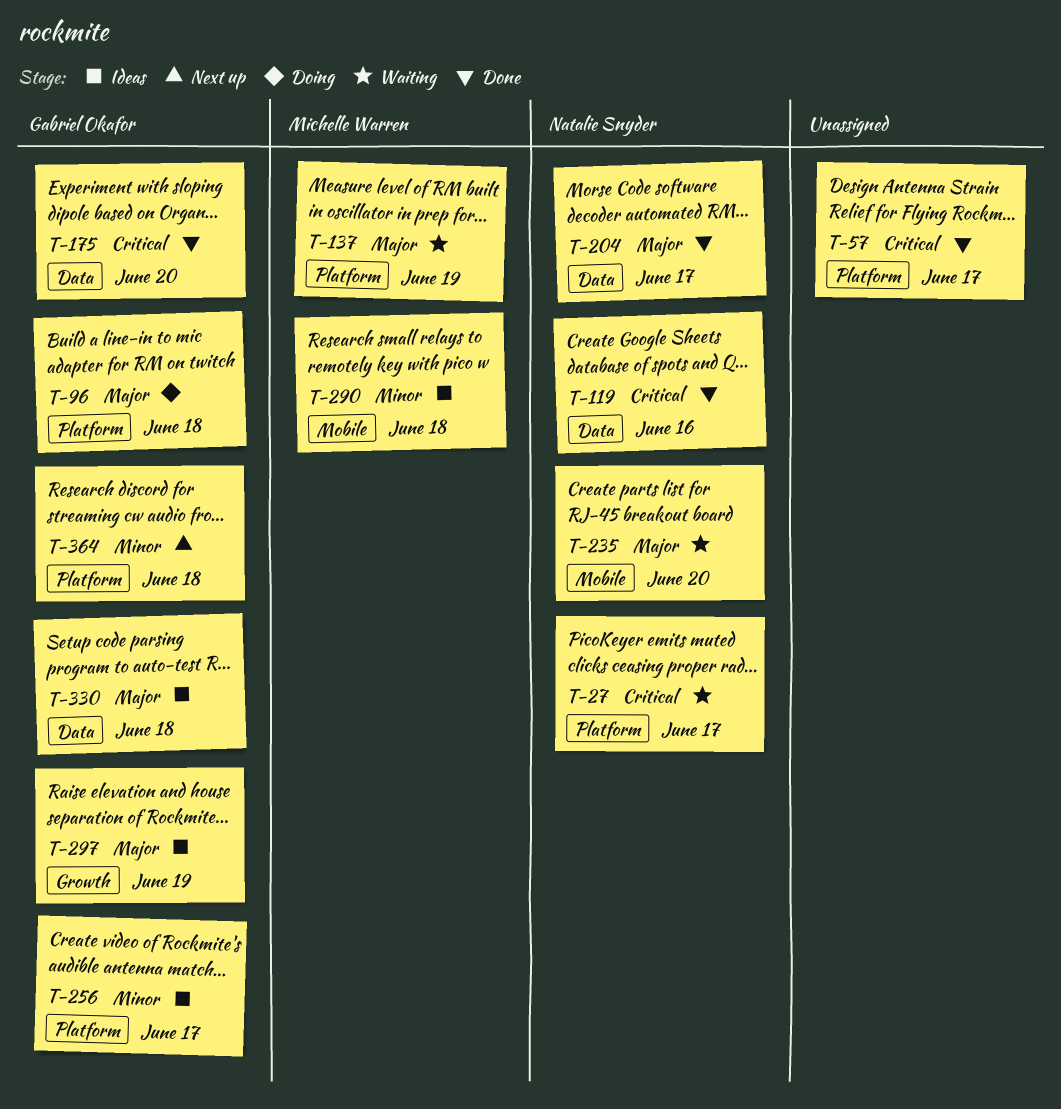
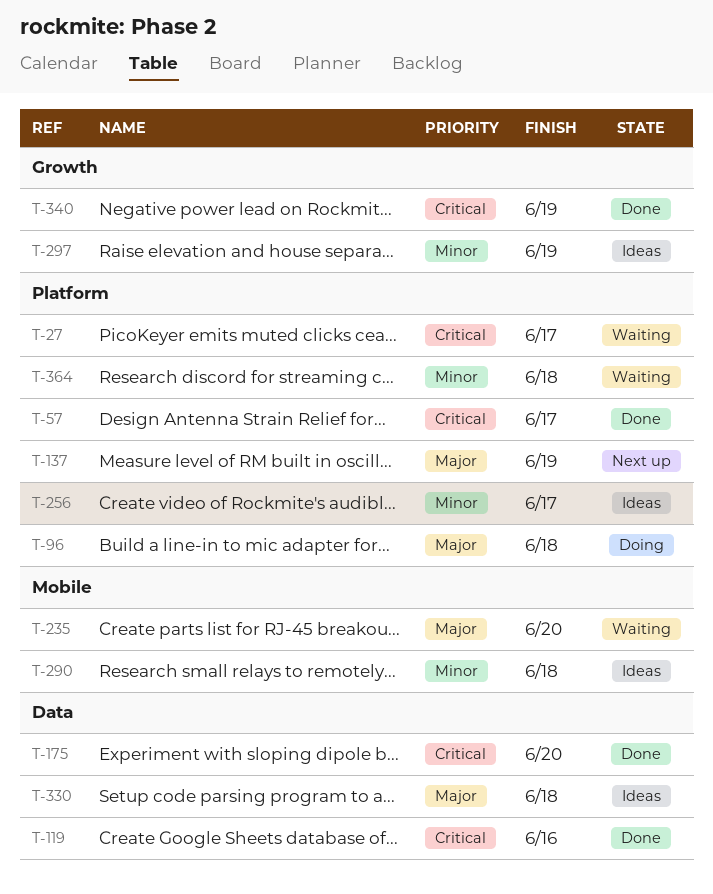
T-137, status: Waiting -> Next up
T-204: present -> none
T-297, priority: Major -> Minor
T-340: none -> present
T-364, status: Next up -> Waiting

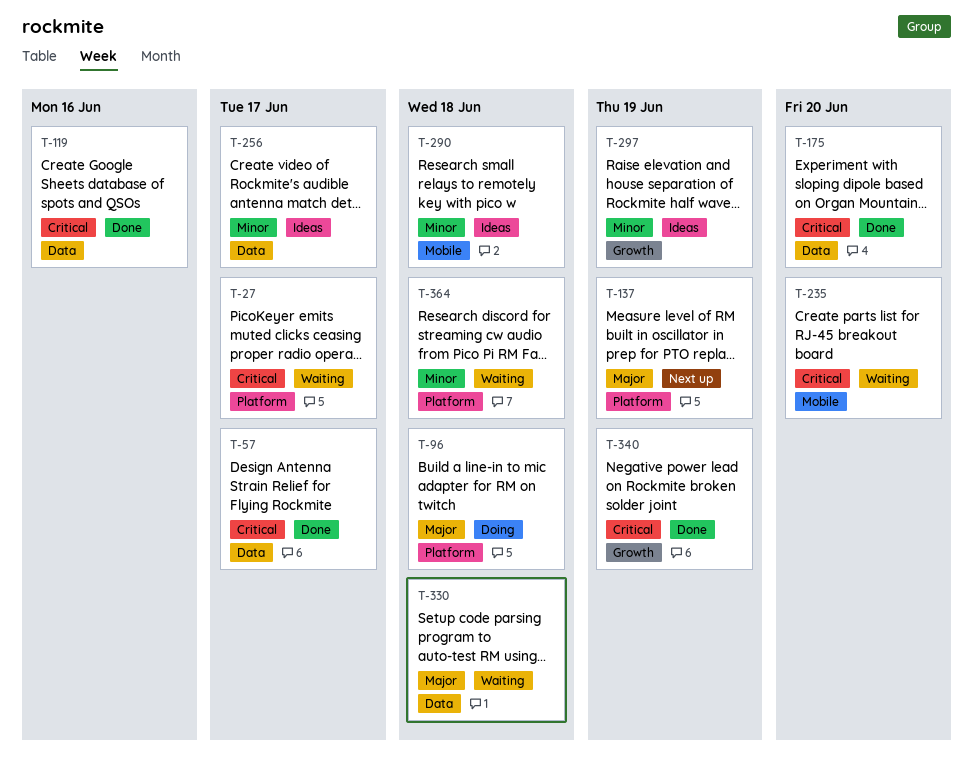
T-57, label: Platform -> Data
T-235, priority: Major -> Critical
T-256, label: Platform -> Data
T-330, status: Ideas -> Waiting

